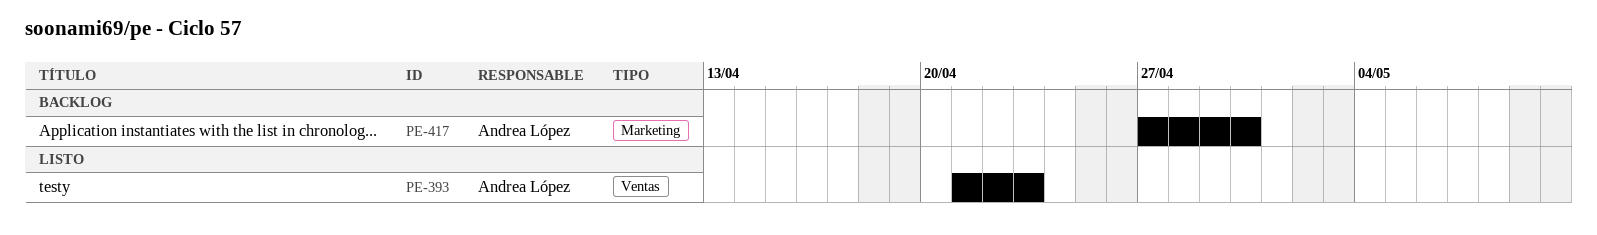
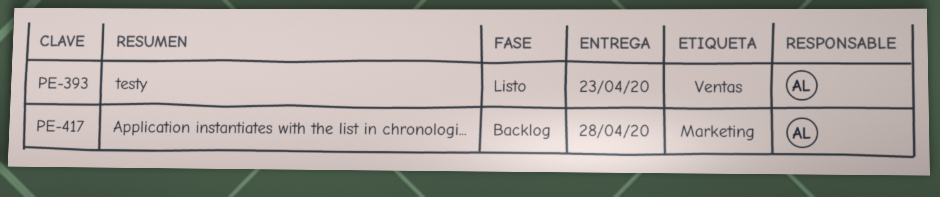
PE-417, due: Apr 30 -> Apr 28

